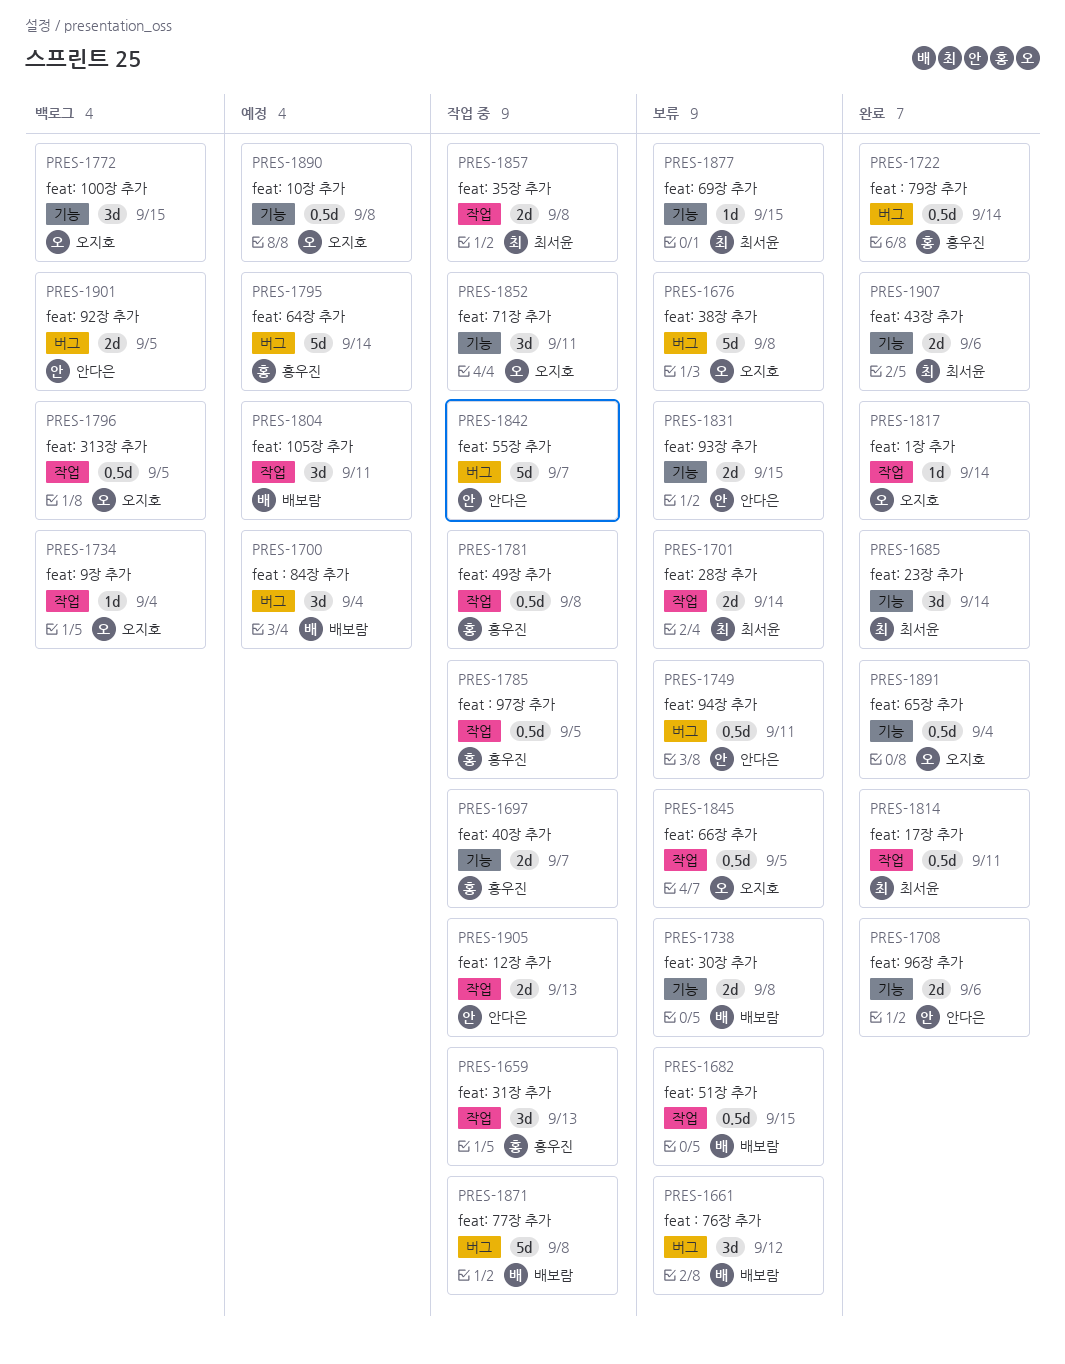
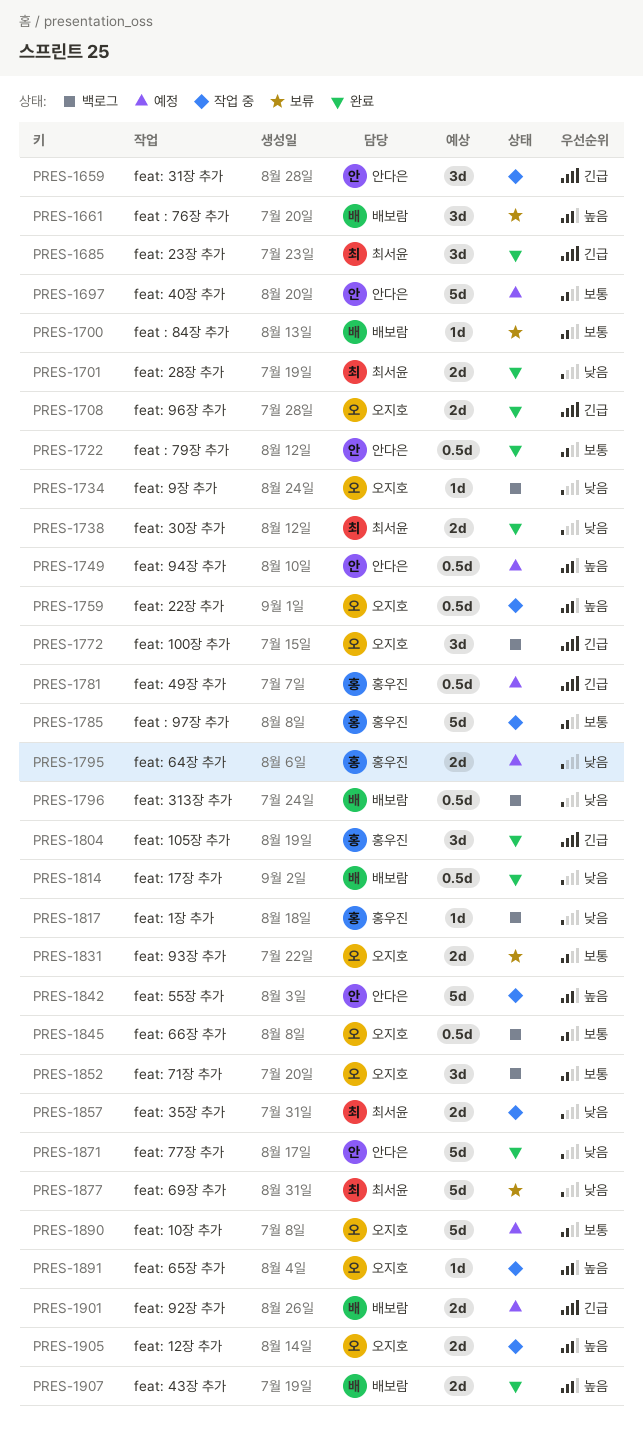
PRES-1659, owner: 홍우진 -> 안다은
PRES-1676: present -> none
PRES-1682: present -> none
PRES-1697, status: 작업 중 -> 예정
PRES-1697, owner: 홍우진 -> 안다은
PRES-1697, estimate: 2d -> 5d
PRES-1700, status: 예정 -> 보류
PRES-1700, estimate: 3d -> 1d
PRES-1701, status: 보류 -> 완료
PRES-1708, owner: 안다은 -> 오지호
PRES-1722, owner: 홍우진 -> 안다은
PRES-1738, status: 보류 -> 완료
PRES-1738, owner: 배보람 -> 최서윤
PRES-1749, status: 보류 -> 예정
PRES-1759: none -> present
PRES-1781, status: 작업 중 -> 예정
PRES-1785, estimate: 0.5d -> 5d
PRES-1795, estimate: 5d -> 2d
PRES-1796, owner: 오지호 -> 배보람
PRES-1804, status: 예정 -> 완료
PRES-1804, owner: 배보람 -> 홍우진
PRES-1814, owner: 최서윤 -> 배보람
PRES-1817, status: 완료 -> 백로그
PRES-1817, owner: 오지호 -> 홍우진
PRES-1831, owner: 안다은 -> 오지호
PRES-1845, status: 보류 -> 백로그
PRES-1852, status: 작업 중 -> 백로그
PRES-1871, status: 작업 중 -> 완료
PRES-1871, owner: 배보람 -> 안다은
PRES-1877, estimate: 1d -> 5d
PRES-1890, estimate: 0.5d -> 5d
PRES-1891, status: 완료 -> 작업 중
PRES-1891, estimate: 0.5d -> 1d
PRES-1901, status: 백로그 -> 예정
PRES-1901, owner: 안다은 -> 배보람
PRES-1905, owner: 안다은 -> 오지호
PRES-1907, owner: 최서윤 -> 배보람

